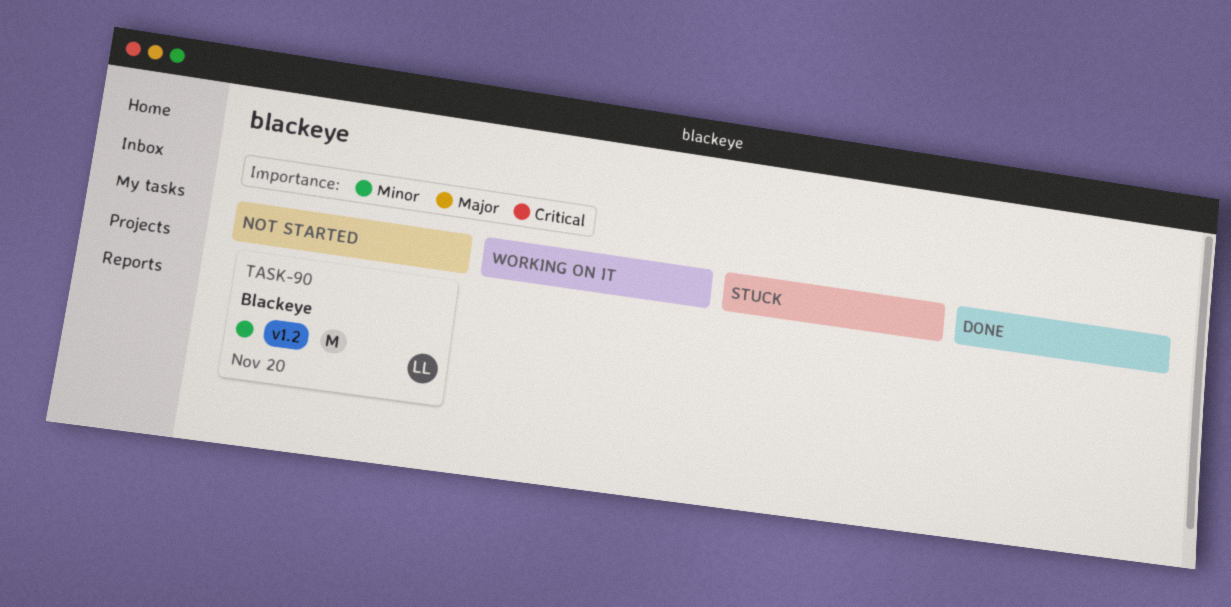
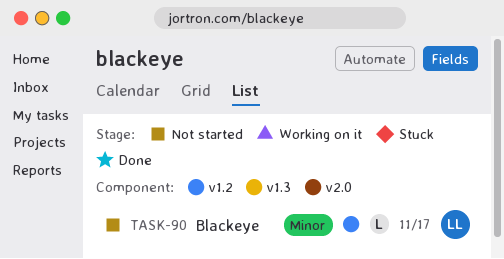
TASK-90, estimate: M -> L
TASK-90, due: Nov 20 -> Nov 17

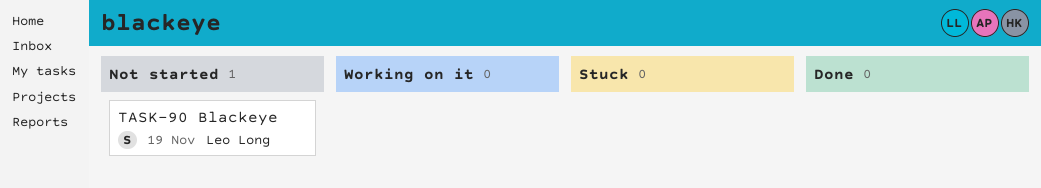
TASK-90, estimate: L -> S
TASK-90, due: Nov 17 -> Nov 19

